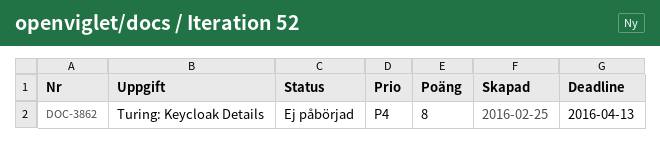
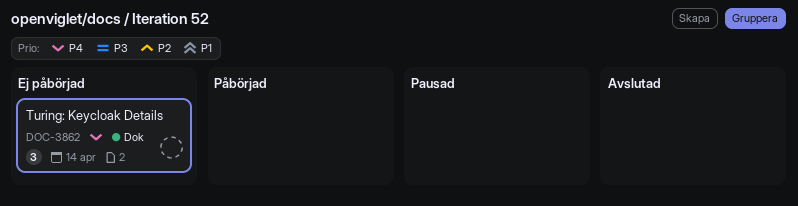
DOC-3862, estimate: 8 -> 3
DOC-3862, due: Apr 13 -> Apr 14

